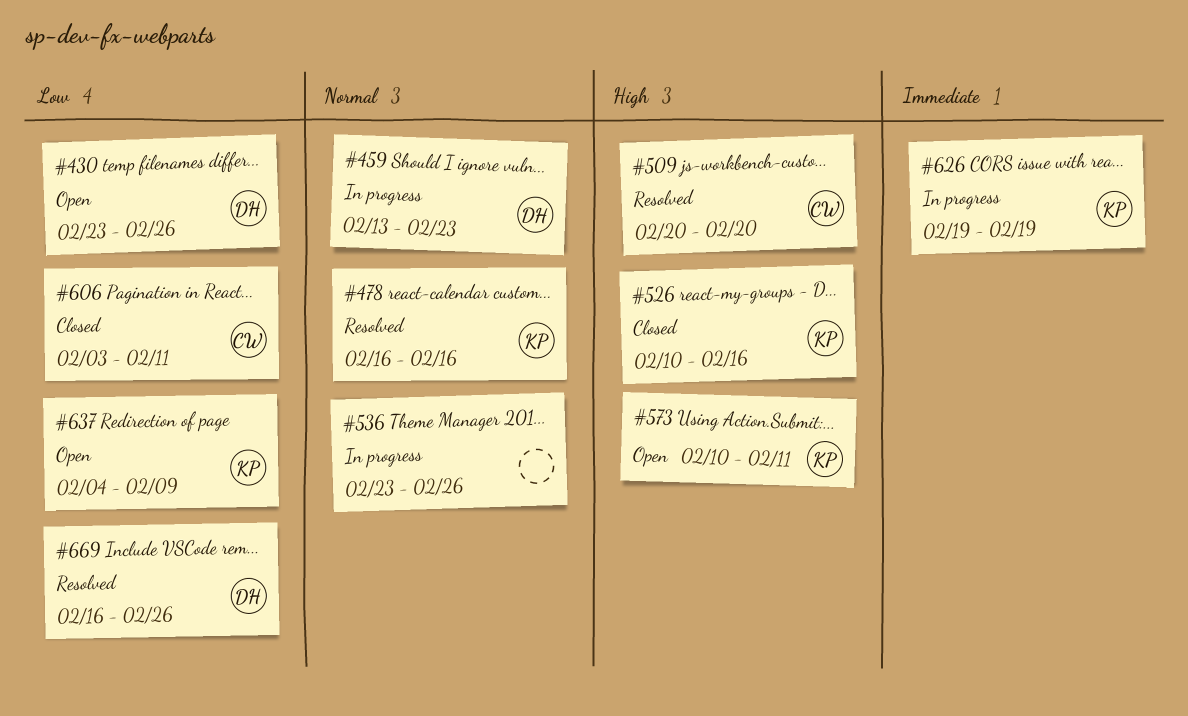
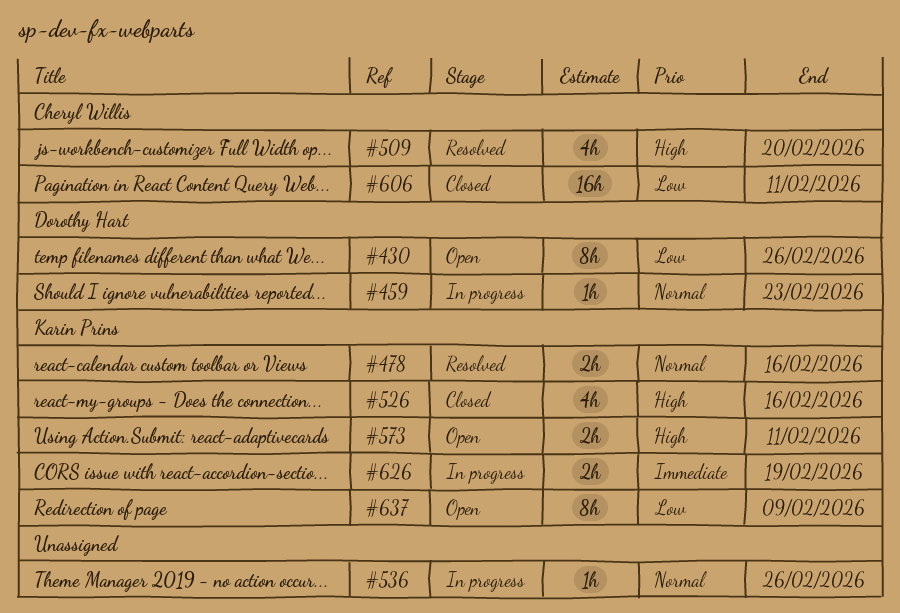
#669: present -> none

